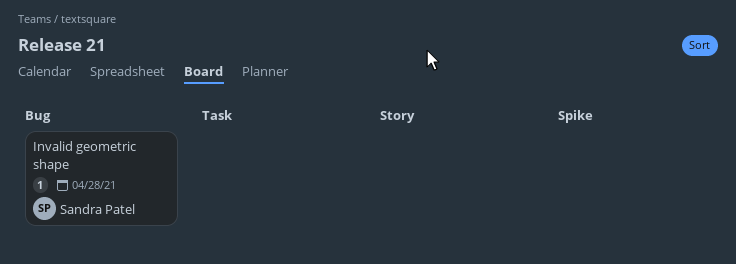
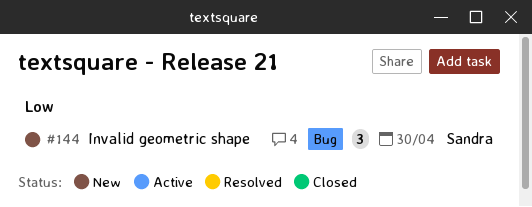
Invalid geometric shape, estimate: 1 -> 3
Invalid geometric shape, due: Apr 28 -> Apr 30

